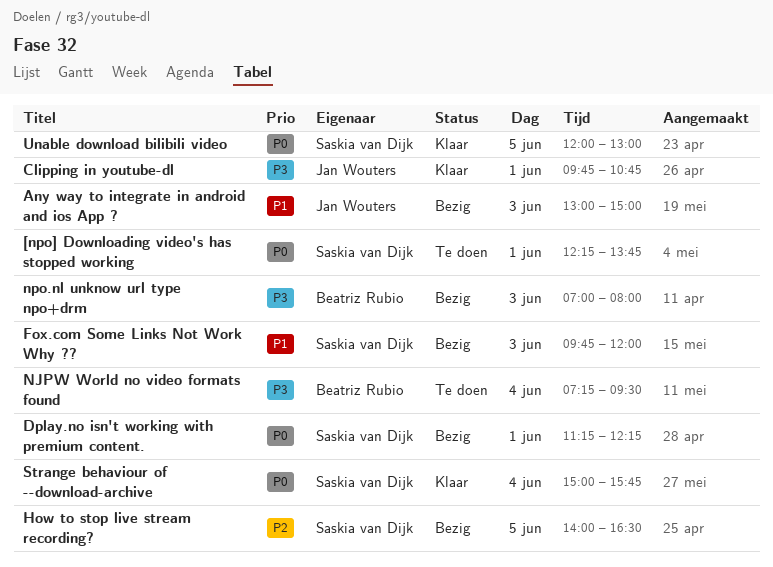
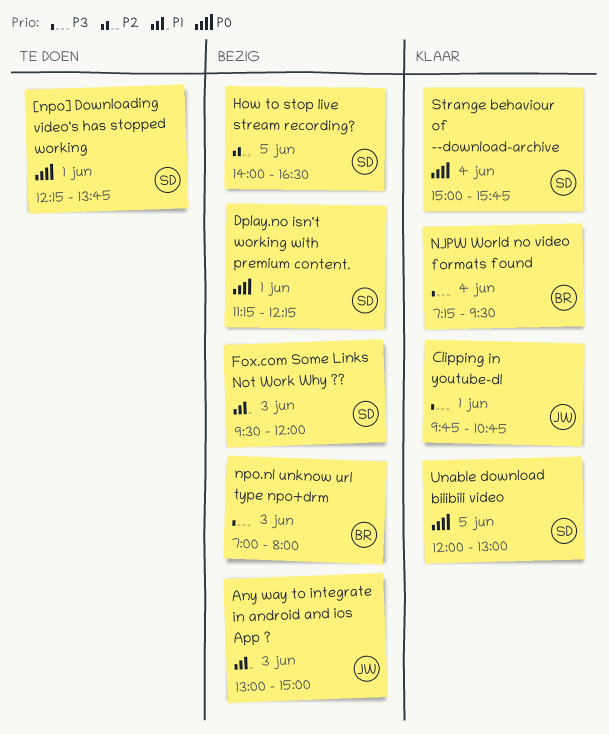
Fox.com Some Links Not Work Why ??, begins: 09:45 -> 09:30
NJPW World no video formats found, status: Te doen -> Klaar

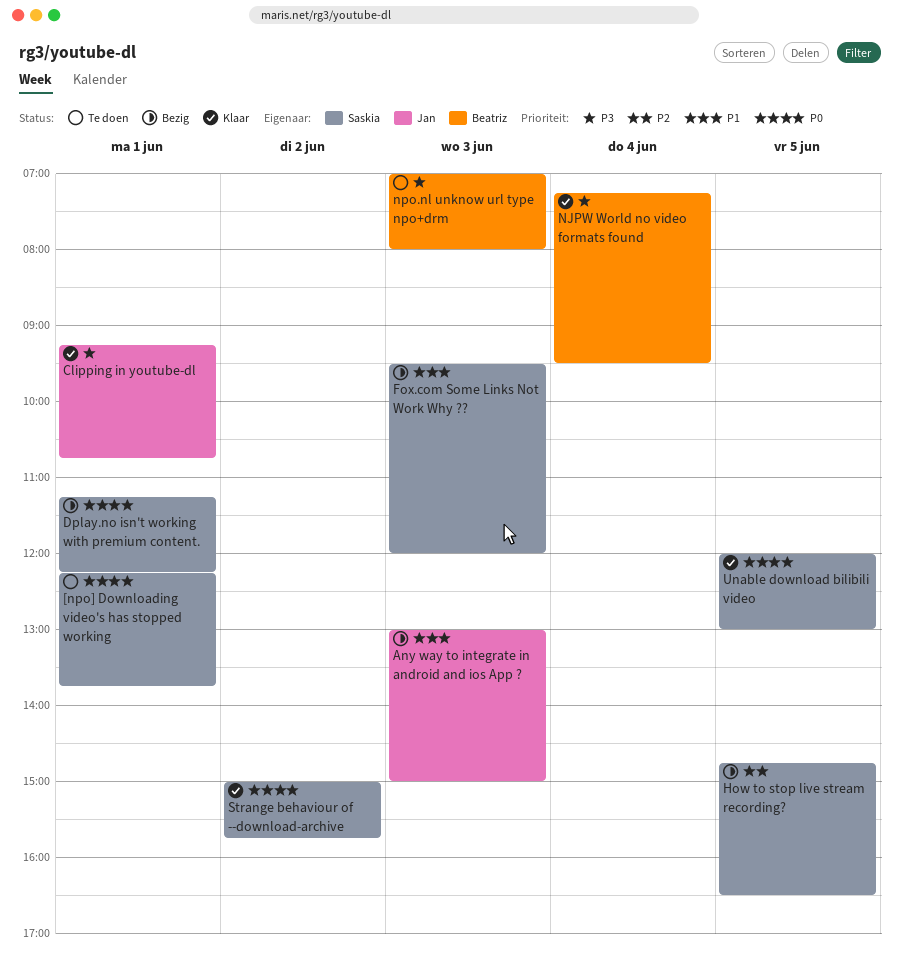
Clipping in youtube-dl, begins: 09:45 -> 09:15
How to stop live stream recording?, begins: 14:00 -> 14:45
npo.nl unknow url type npo+drm, status: Bezig -> Te doen
Strange behaviour of --download-archive, day: Jun 4 -> Jun 2

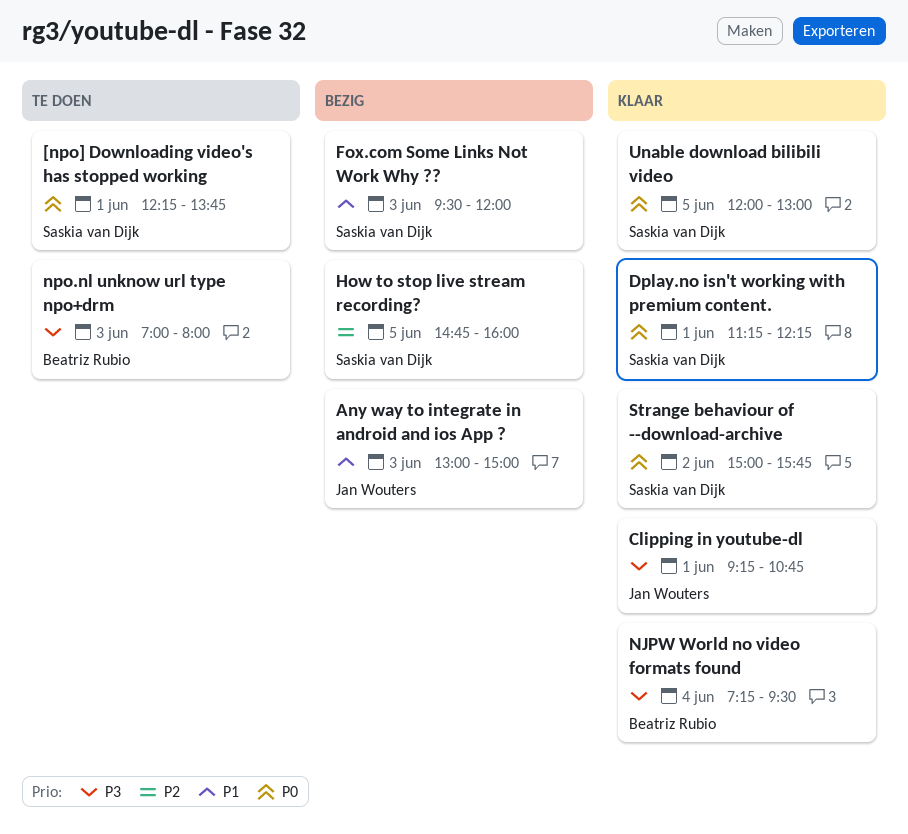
Dplay.no isn't working with premium content., status: Bezig -> Klaar
How to stop live stream recording?, ends: 16:30 -> 16:00

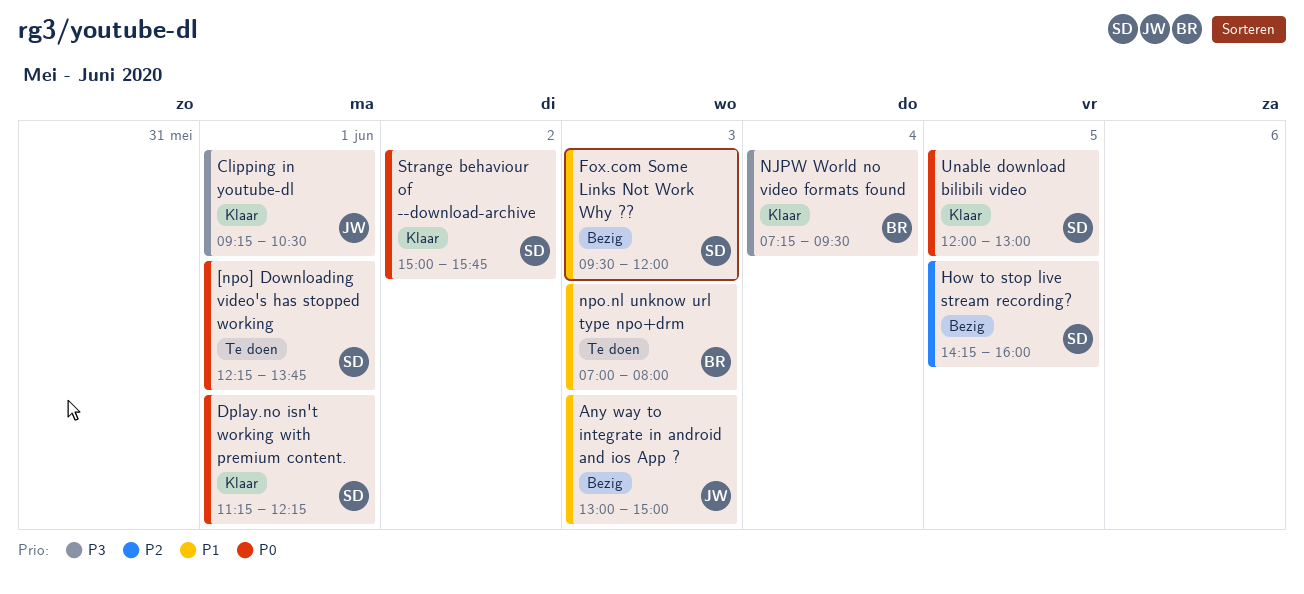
Clipping in youtube-dl, ends: 10:45 -> 10:30
How to stop live stream recording?, begins: 14:45 -> 14:15
npo.nl unknow url type npo+drm, priority: P3 -> P1

